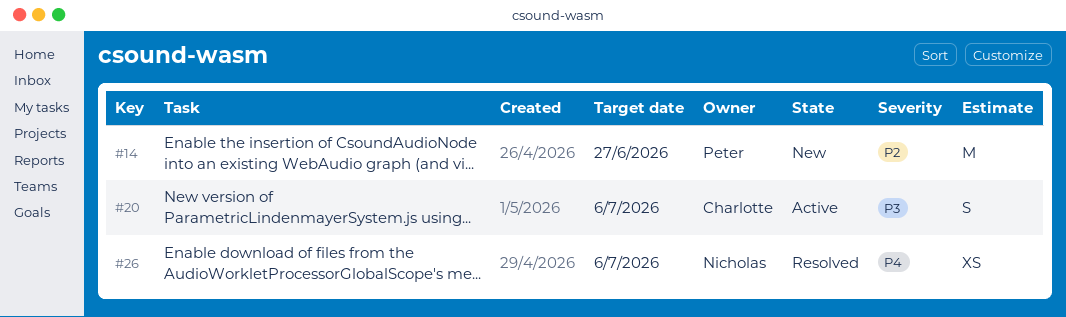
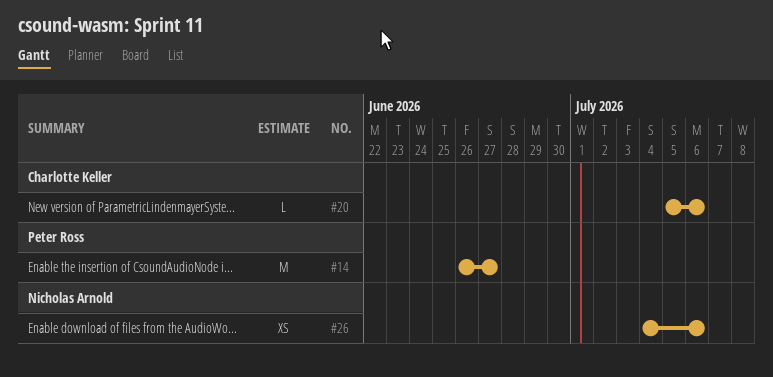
#20, estimate: S -> L

